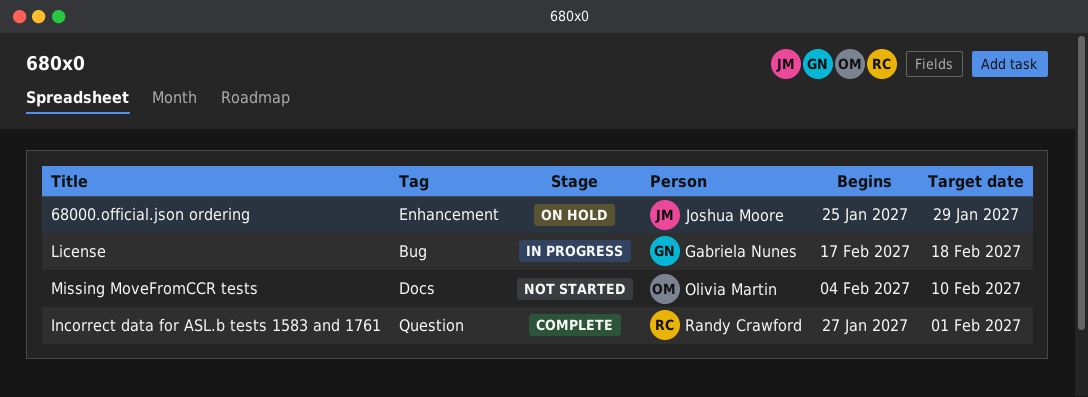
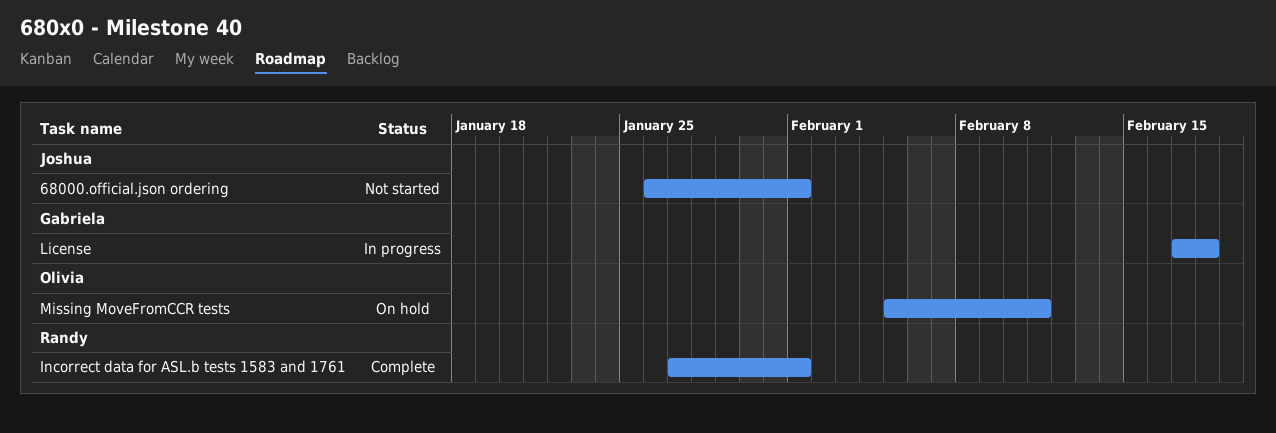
68000.official.json ordering, status: On hold -> Not started
68000.official.json ordering, start: Jan 25 -> Jan 26
68000.official.json ordering, due: Jan 29 -> Feb 1
Missing MoveFromCCR tests, status: Not started -> On hold
Missing MoveFromCCR tests, start: Feb 4 -> Feb 5
Missing MoveFromCCR tests, due: Feb 10 -> Feb 11

